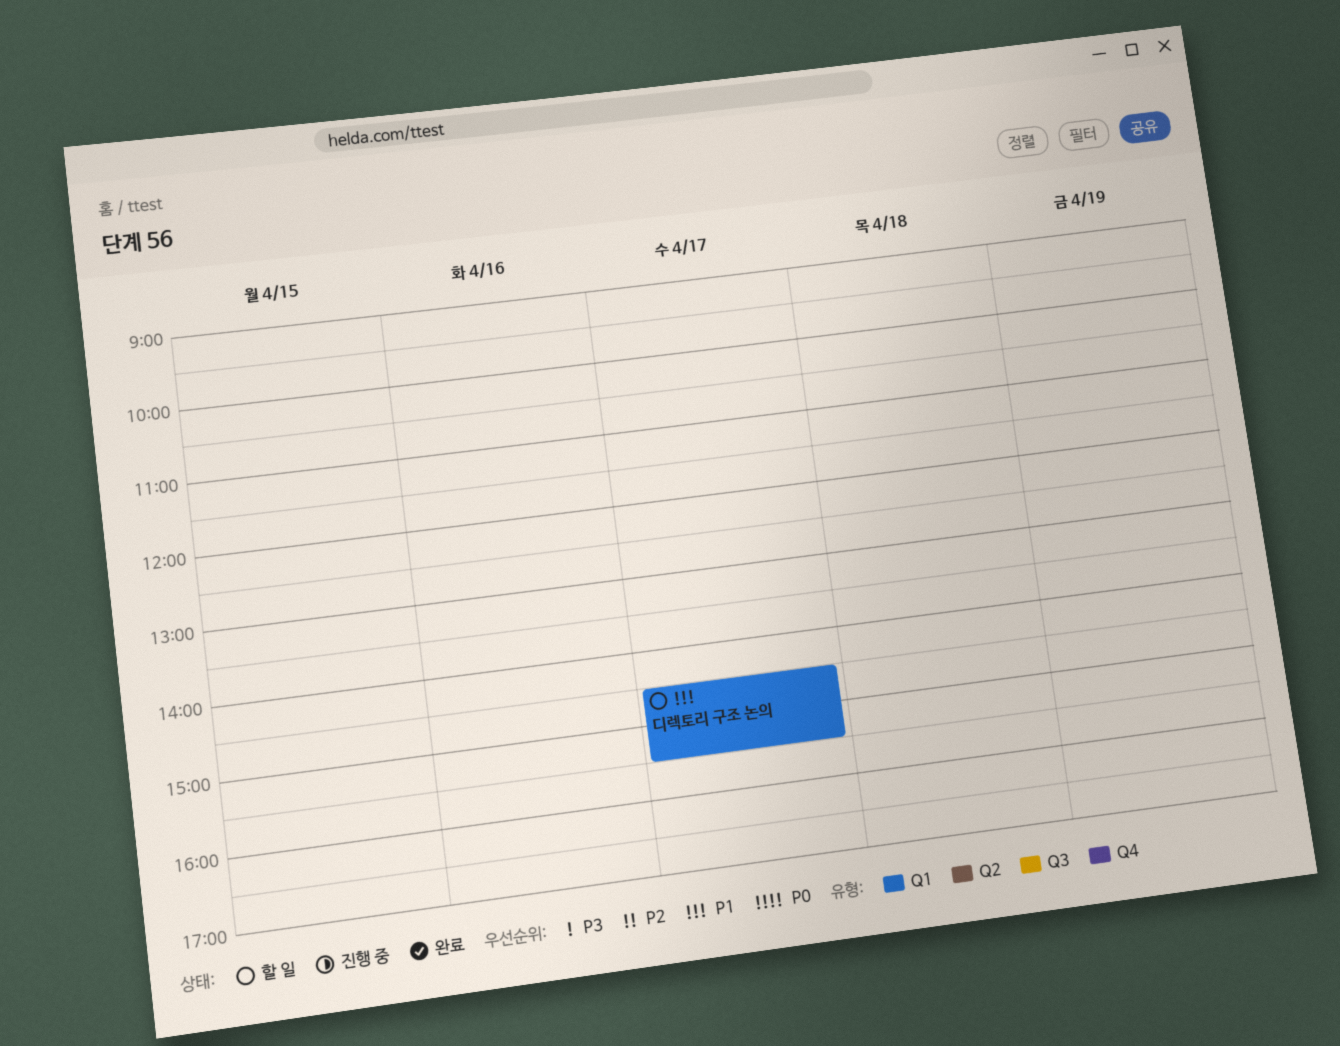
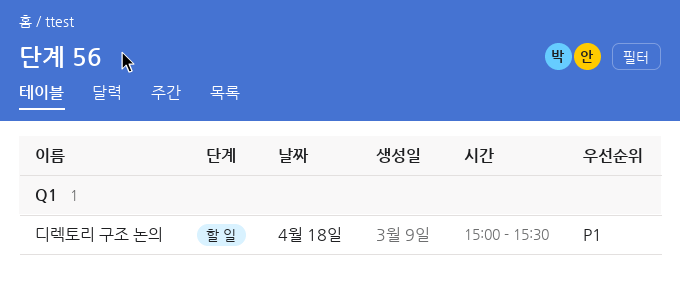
디렉토리 구조 논의, day: Apr 17 -> Apr 18
디렉토리 구조 논의, begins: 14:30 -> 15:00

